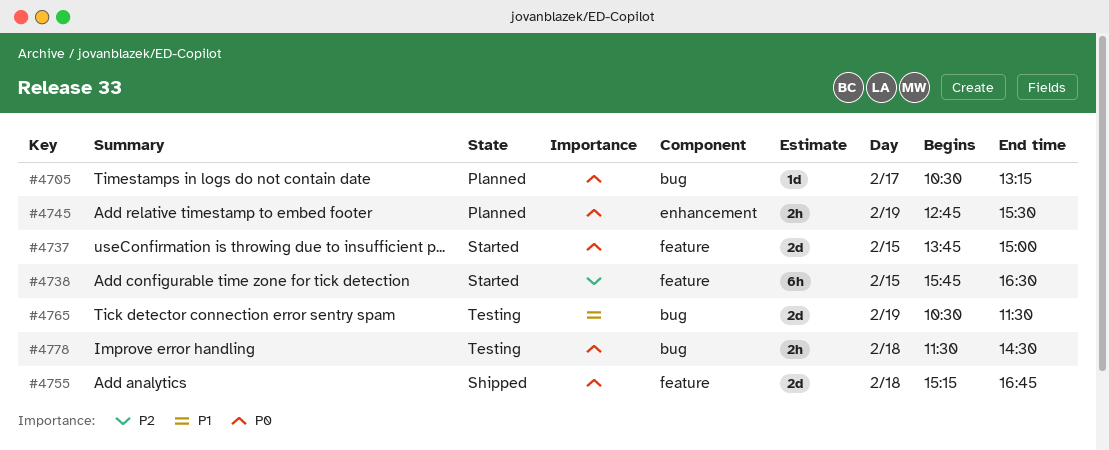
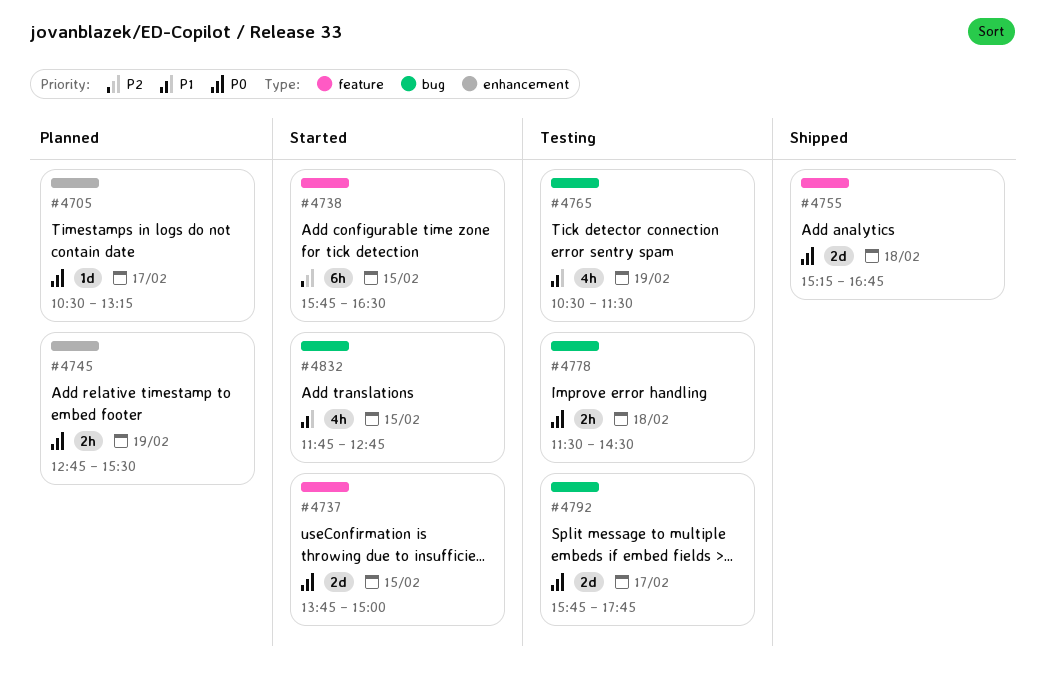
#4705, label: bug -> enhancement
#4765, estimate: 2d -> 4h
#4792: none -> present
#4832: none -> present

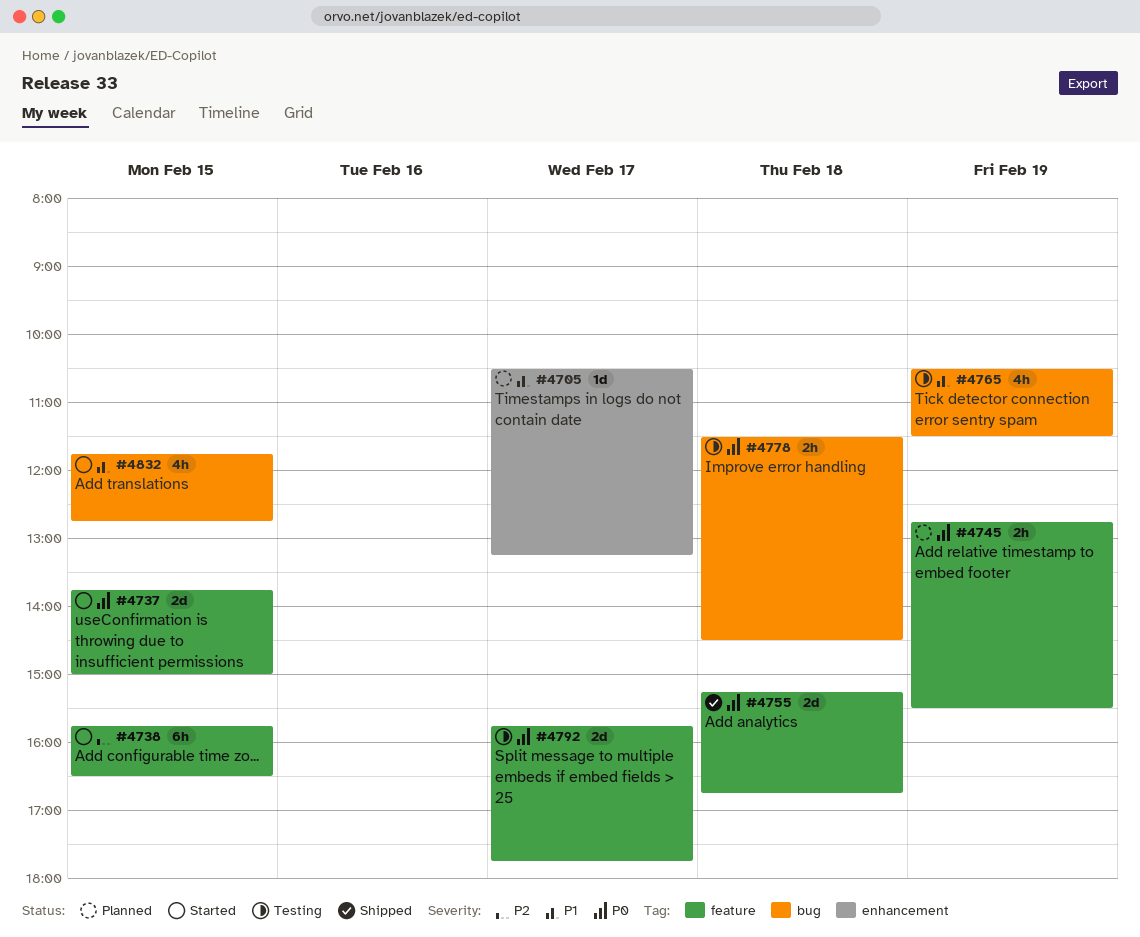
#4705, priority: P0 -> P1
#4745, label: enhancement -> feature
#4792, label: bug -> feature

